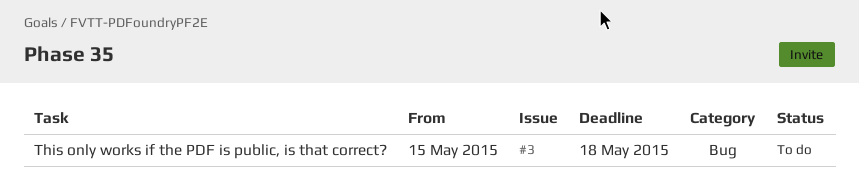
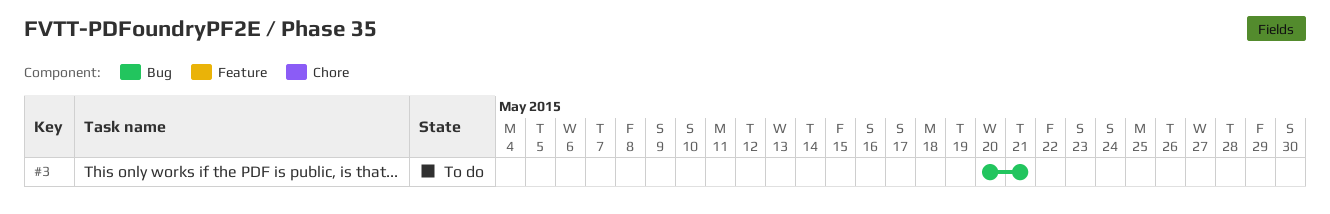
#3, start: May 15 -> May 20
#3, due: May 18 -> May 21

